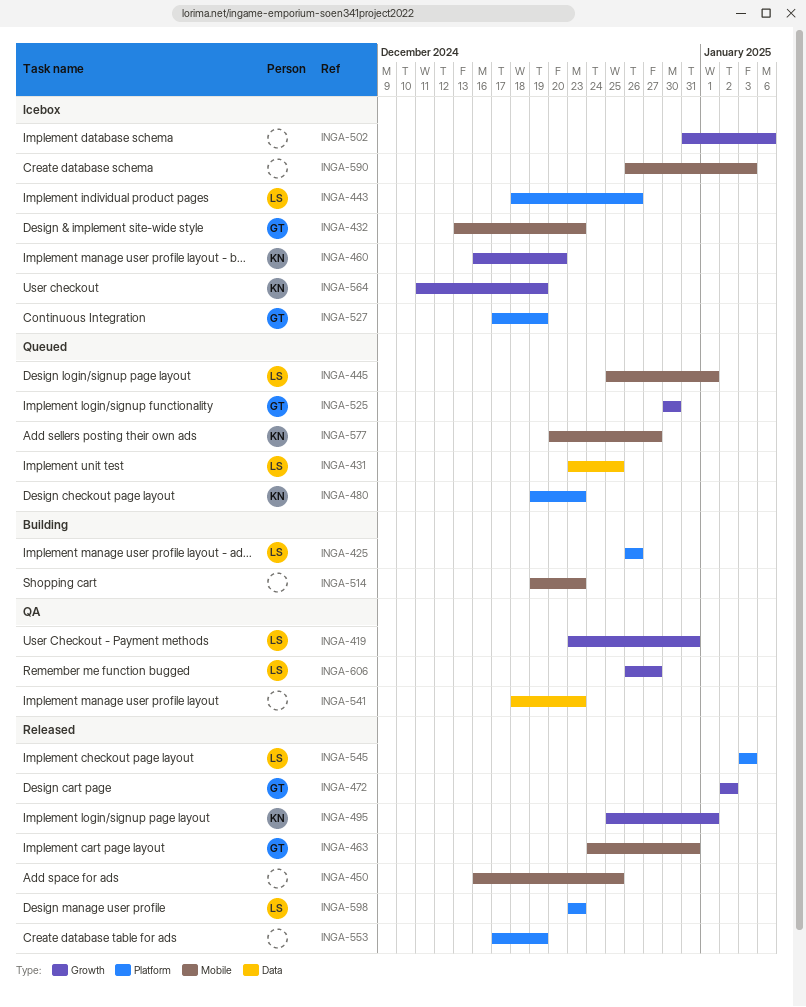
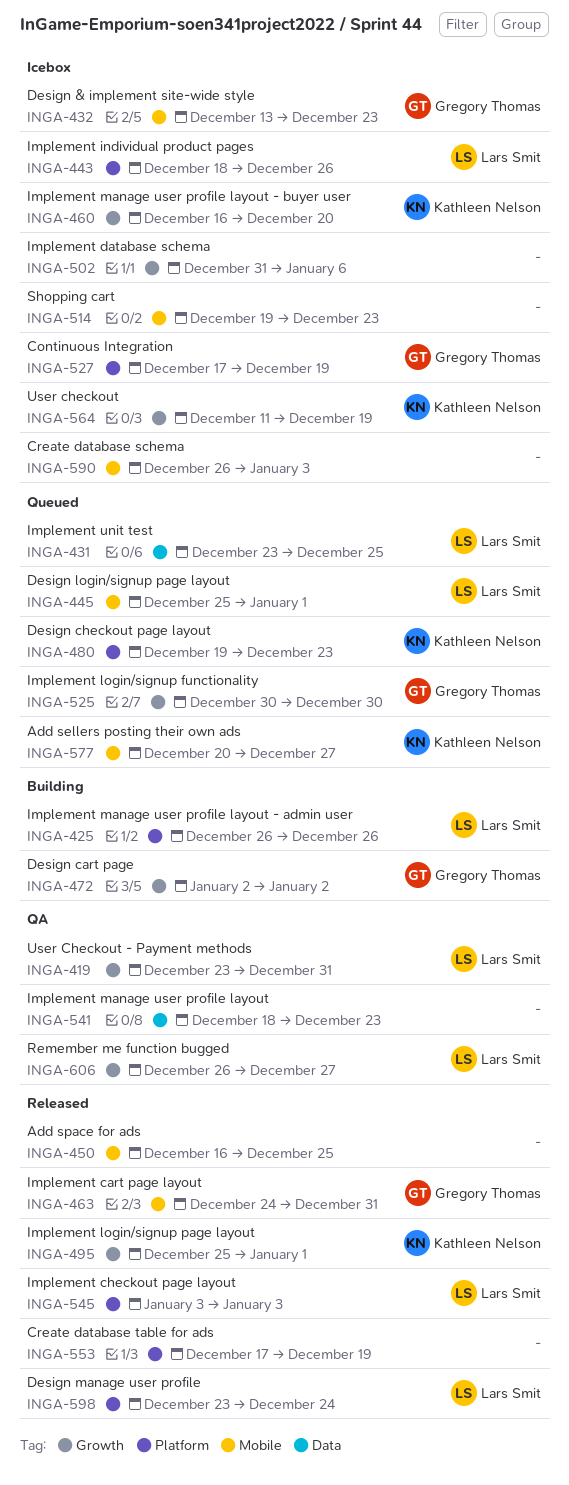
INGA-472, status: Released -> Building
INGA-514, status: Building -> Icebox
INGA-598, due: Dec 23 -> Dec 24

